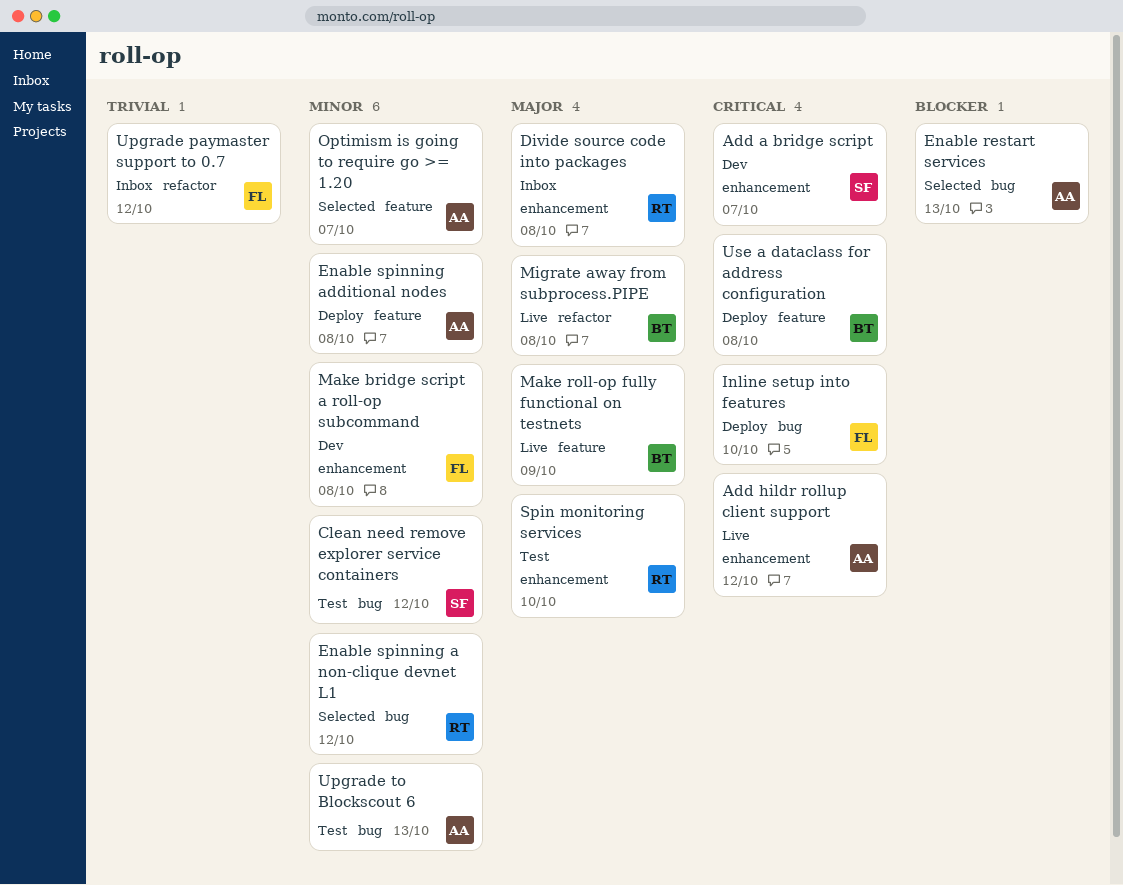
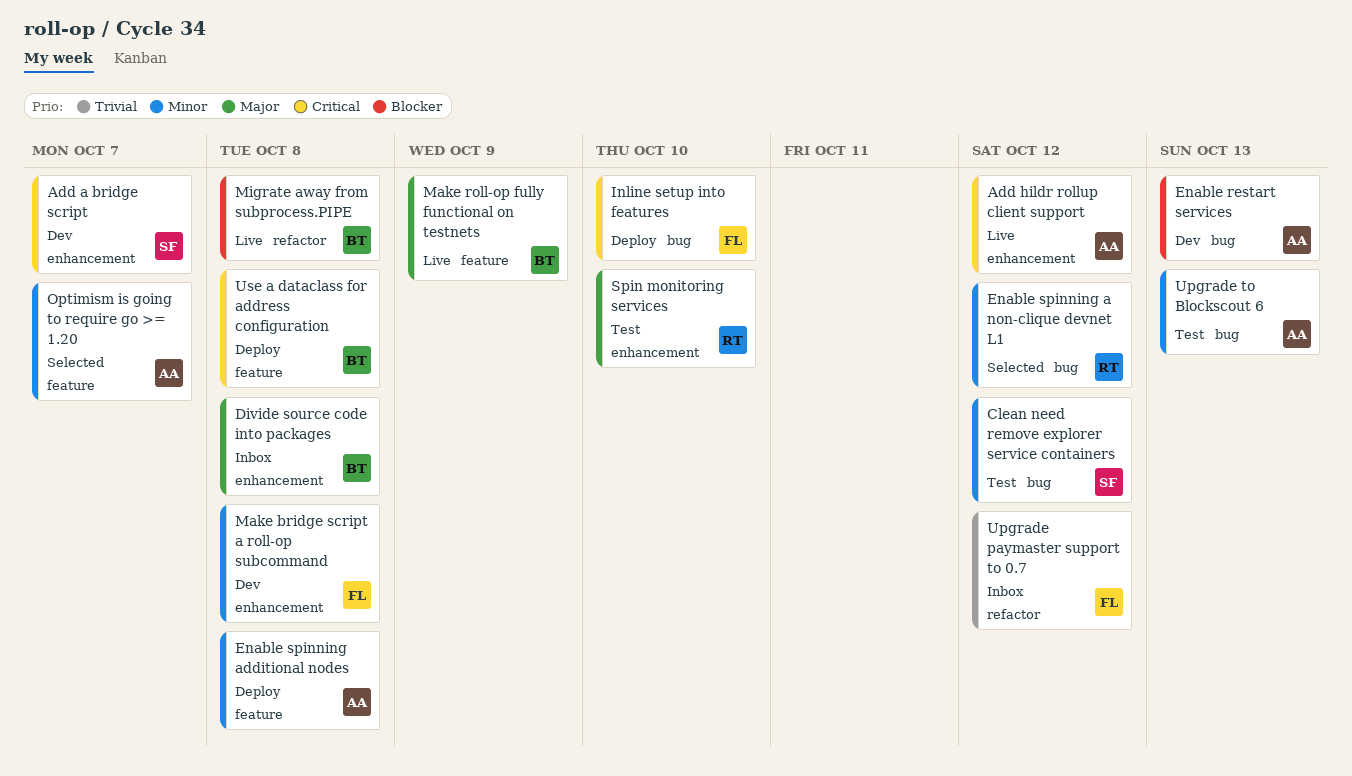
Divide source code into packages, owner: RT -> BT
Enable restart services, status: Selected -> Dev
Migrate away from subprocess.PIPE, priority: Major -> Blocker

